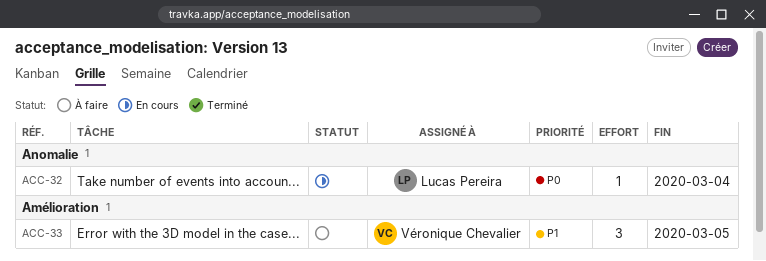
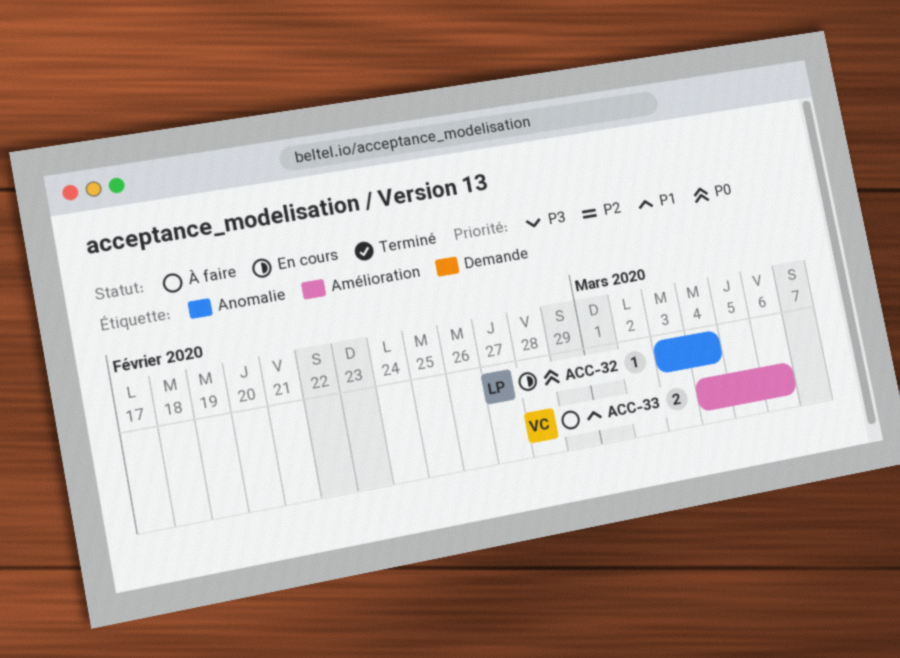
ACC-33, estimate: 3 -> 2
ACC-33, due: Mar 5 -> Mar 6

